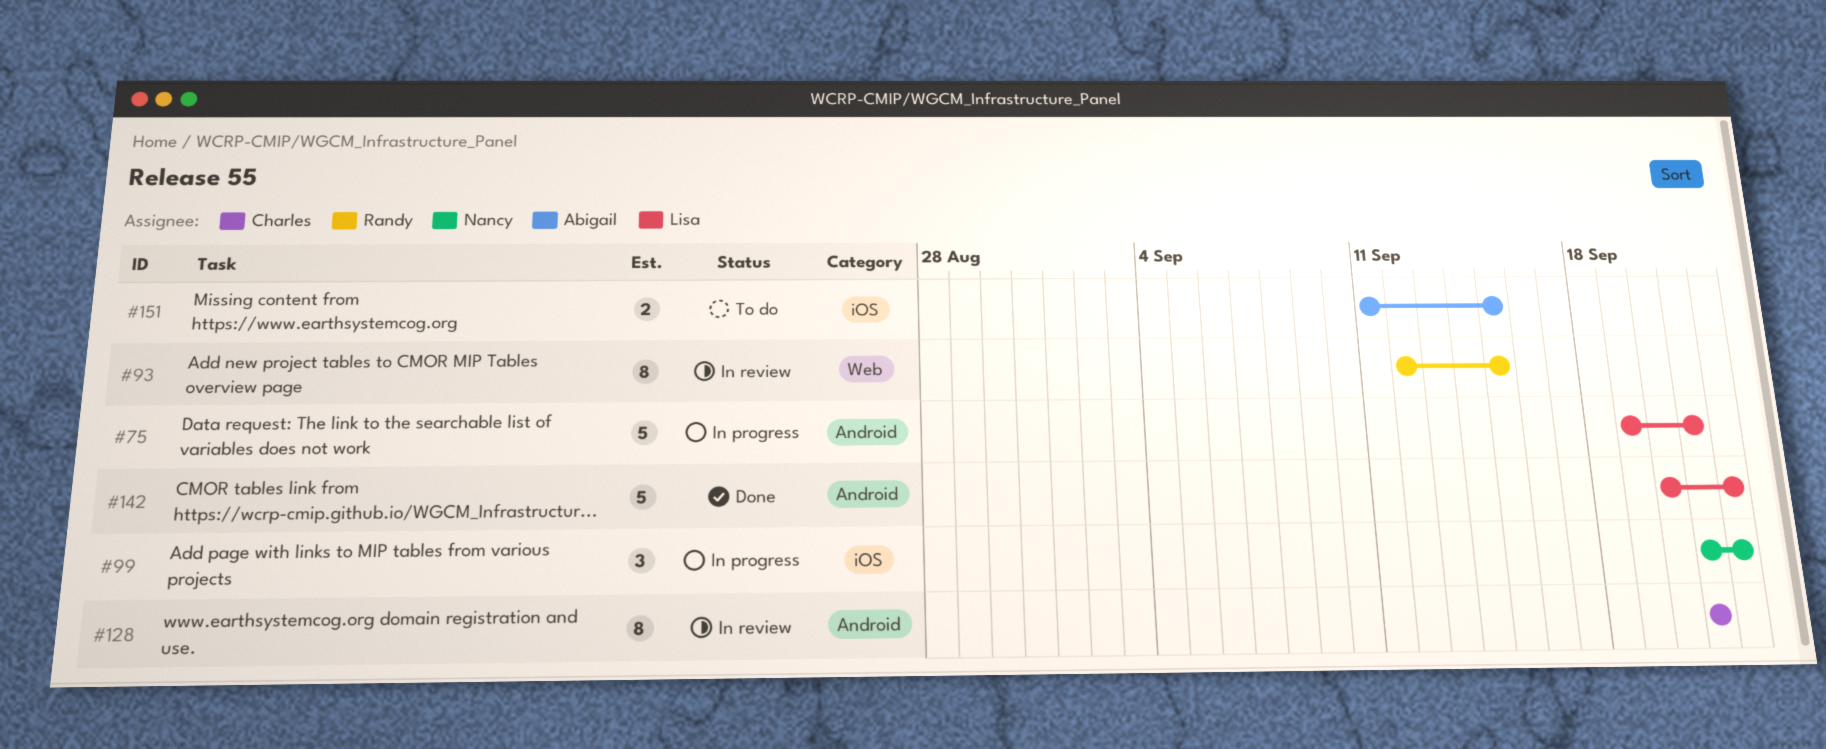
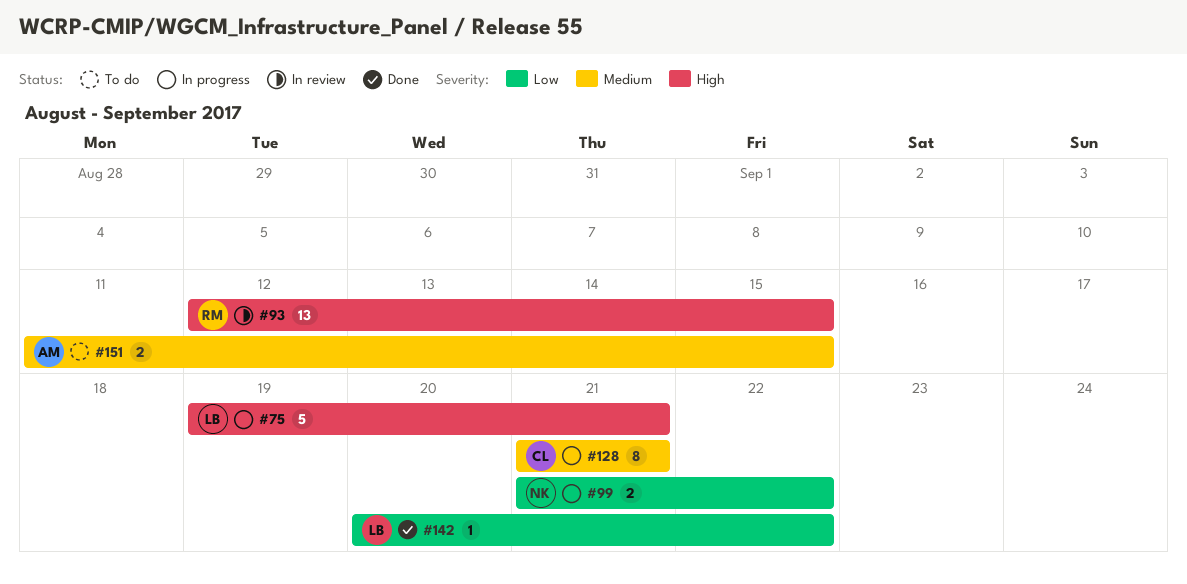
#93, estimate: 8 -> 13
#99, estimate: 3 -> 2
#128, status: In review -> In progress
#142, estimate: 5 -> 1

